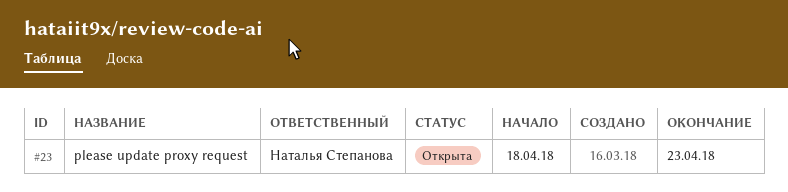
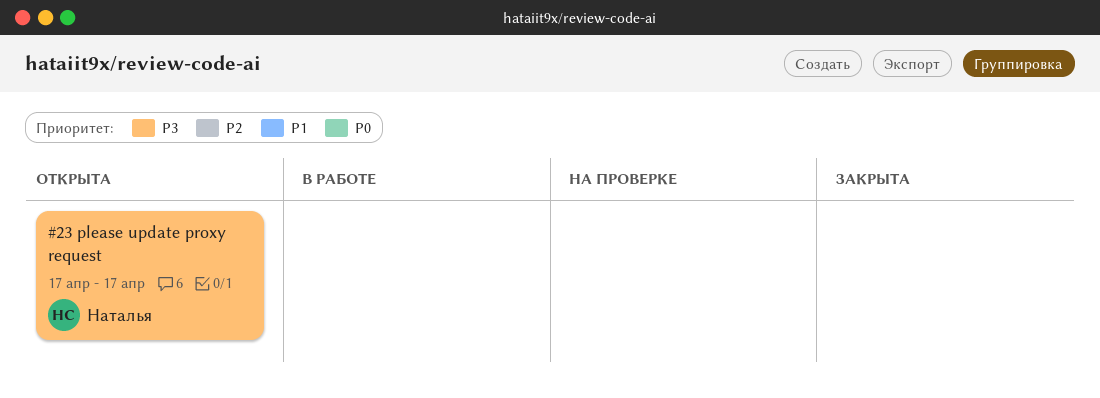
#23, start: Apr 18 -> Apr 17
#23, due: Apr 23 -> Apr 17

